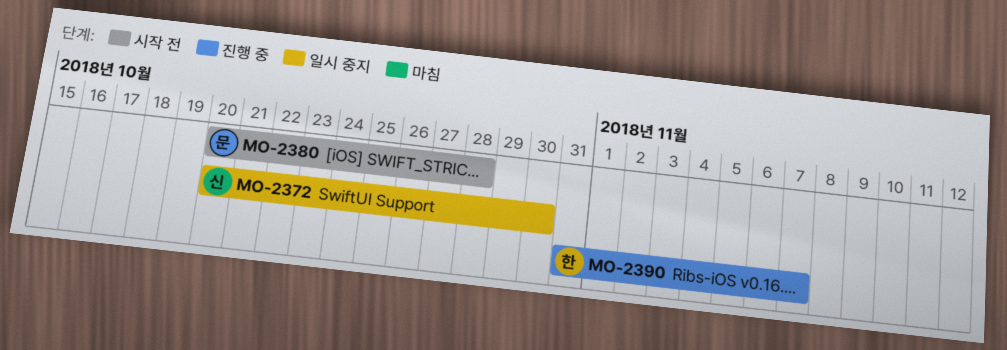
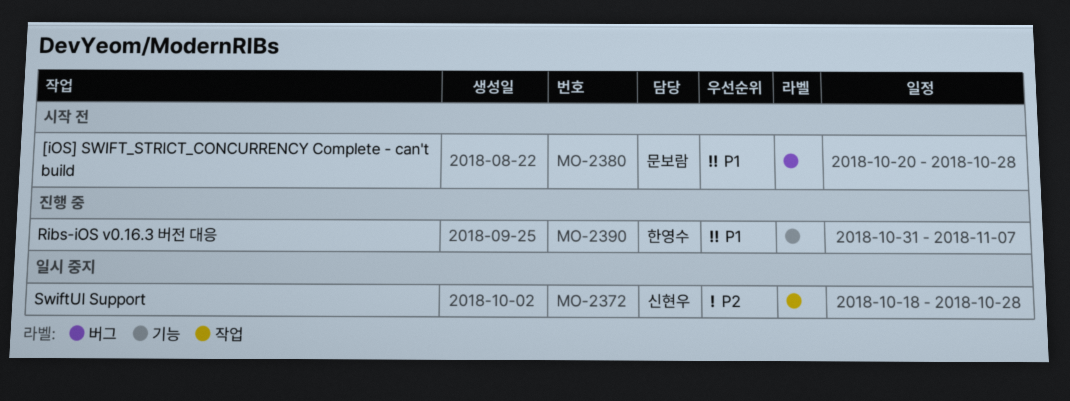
MO-2372, start: Oct 20 -> Oct 18
MO-2372, due: Oct 30 -> Oct 28

